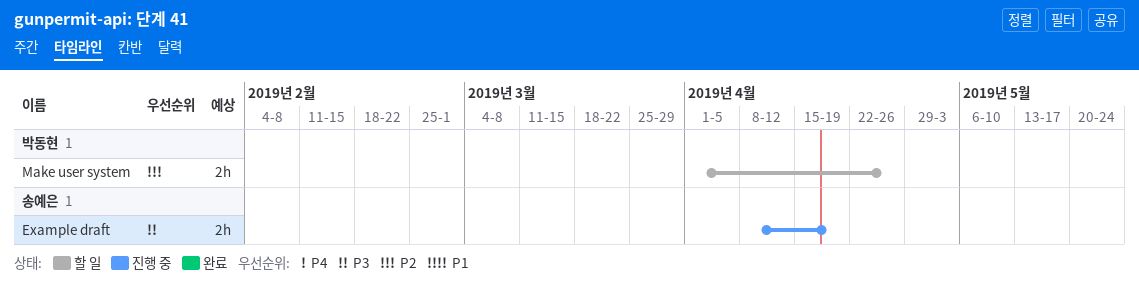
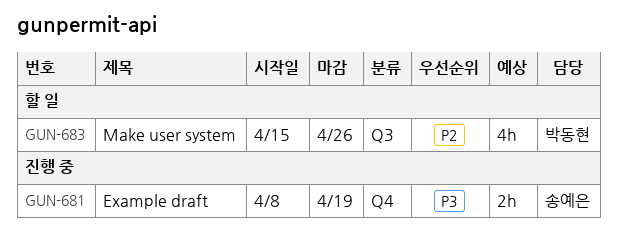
Make user system, estimate: 2h -> 4h
Make user system, start: Apr 1 -> Apr 15

